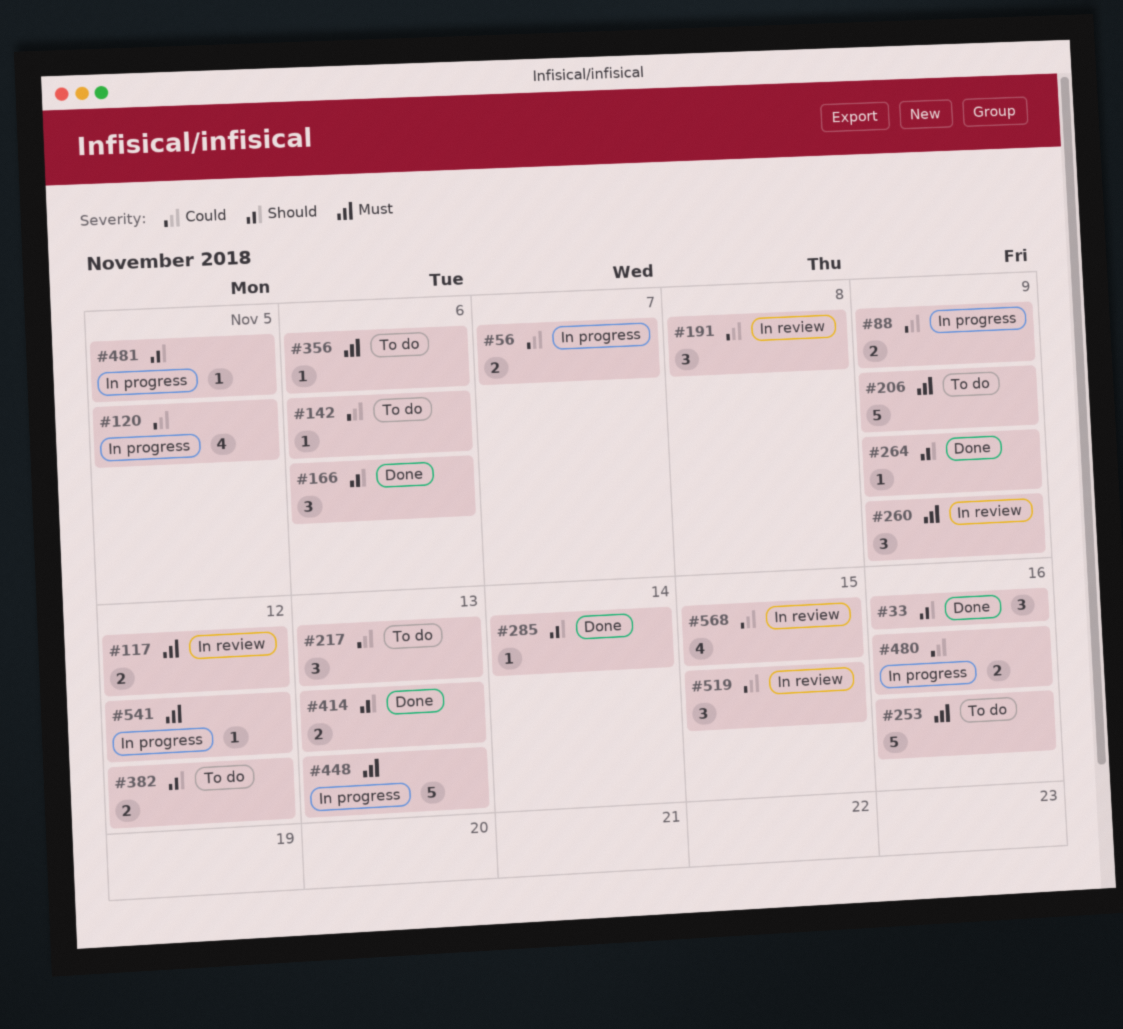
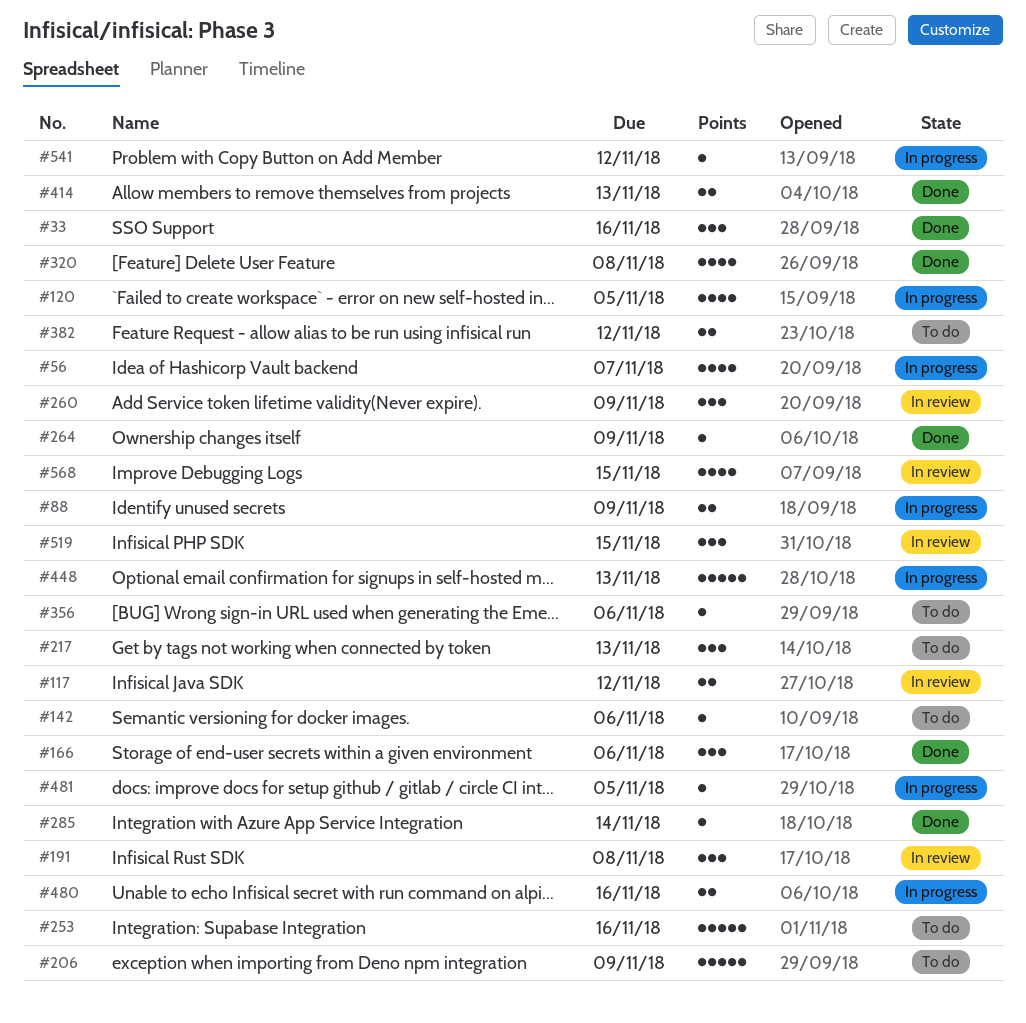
#56, estimate: 2 -> 4
#320: none -> present

